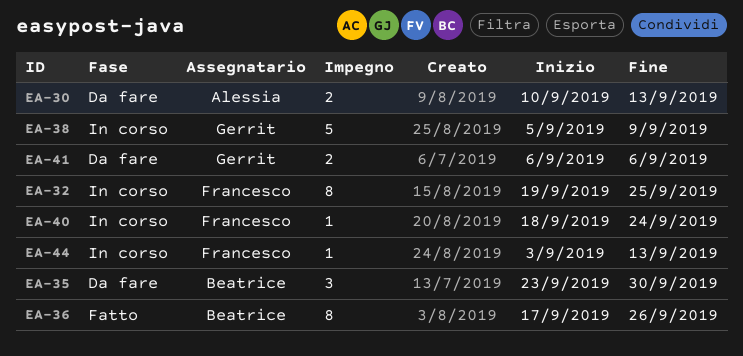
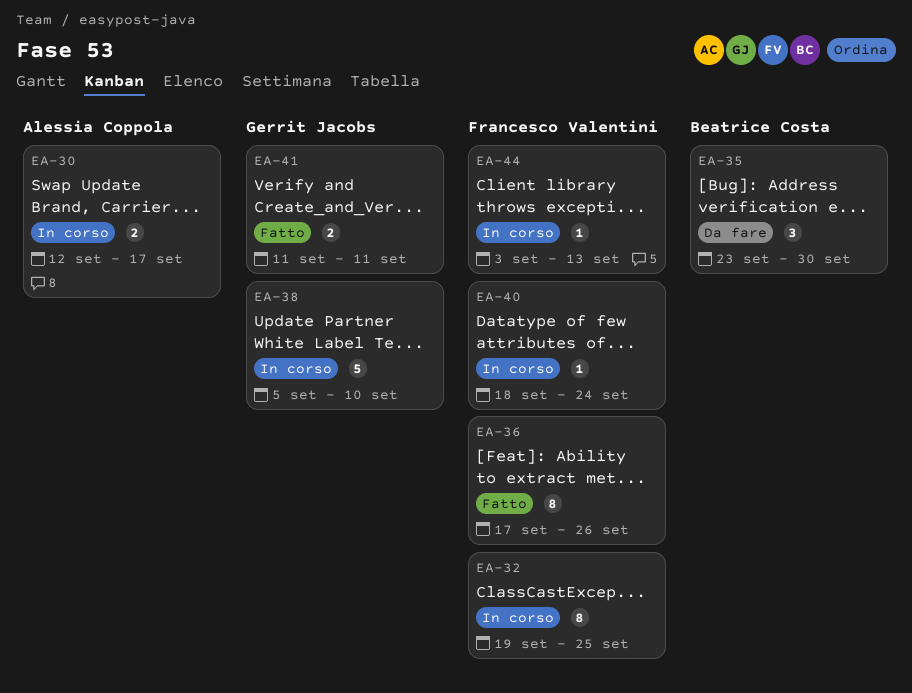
EA-30, status: Da fare -> In corso
EA-30, start: Sep 10 -> Sep 12
EA-30, due: Sep 13 -> Sep 17
EA-36, owner: Beatrice Costa -> Francesco Valentini
EA-38, due: Sep 9 -> Sep 10
EA-41, status: Da fare -> Fatto
EA-41, start: Sep 6 -> Sep 11
EA-41, due: Sep 6 -> Sep 11

